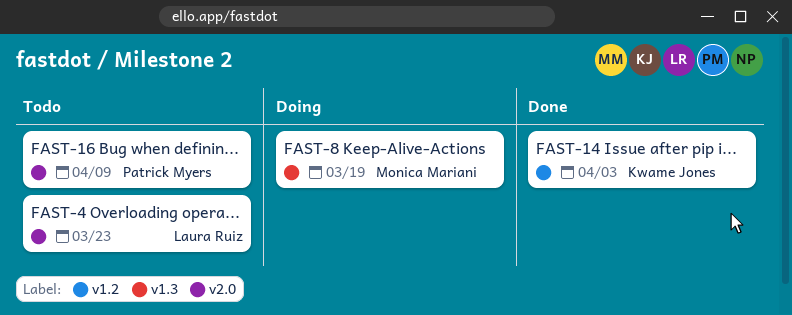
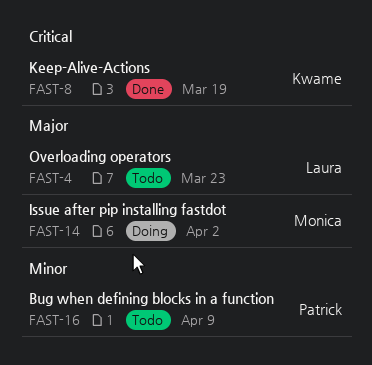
FAST-8, status: Doing -> Done
FAST-8, owner: Monica Mariani -> Kwame Jones
FAST-14, status: Done -> Doing
FAST-14, owner: Kwame Jones -> Monica Mariani
FAST-14, due: Apr 3 -> Apr 2

